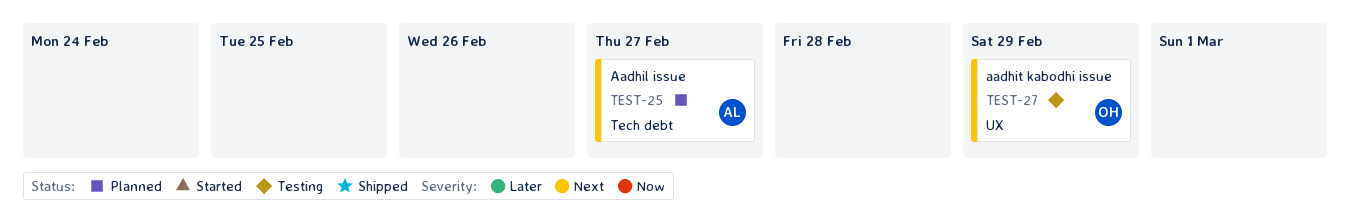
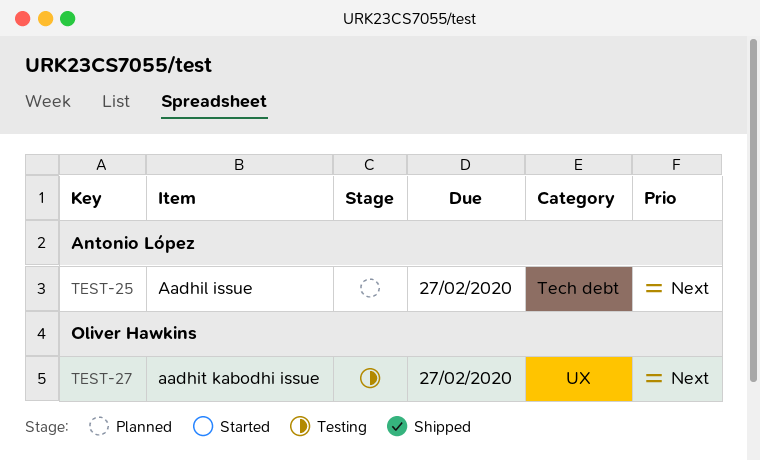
TEST-27, due: Feb 29 -> Feb 27

